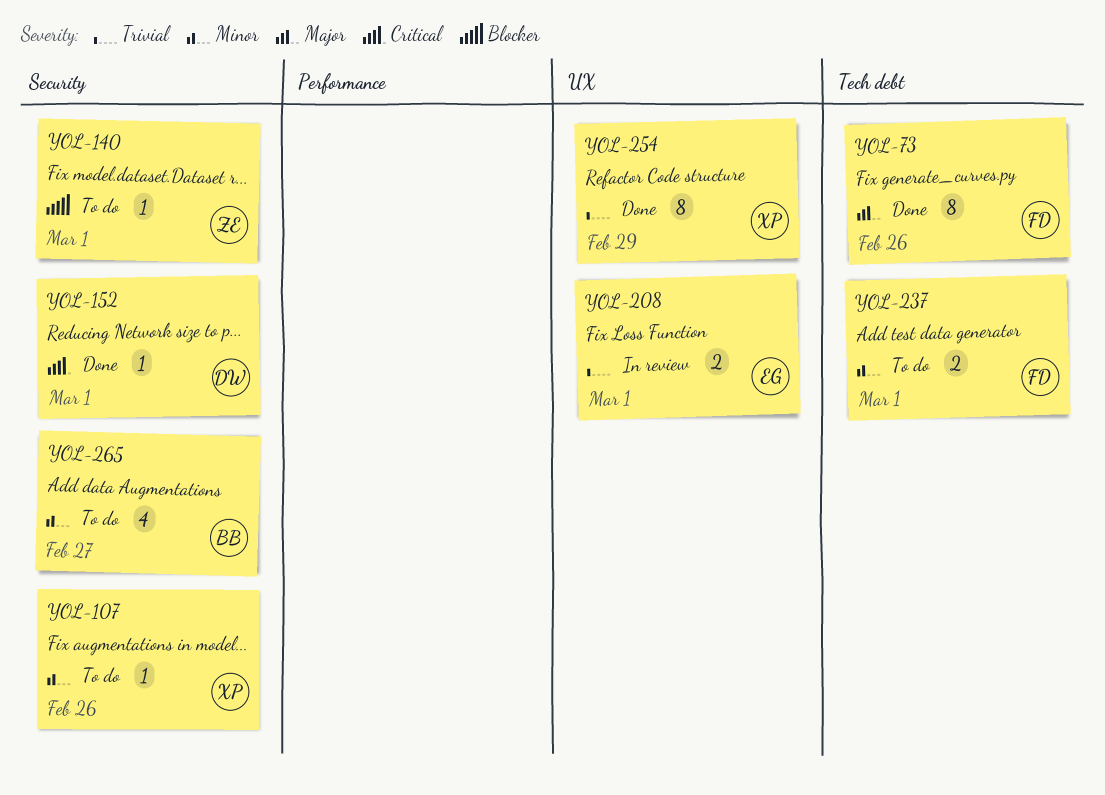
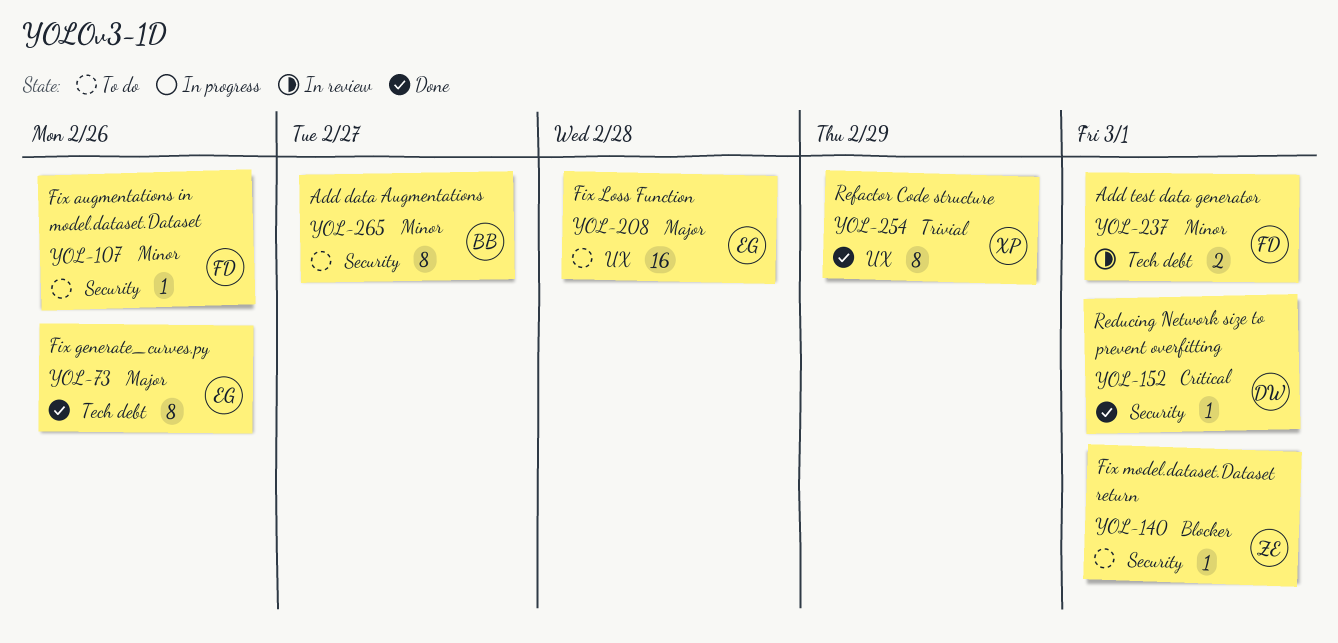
YOL-73, owner: FD -> EG
YOL-107, owner: XP -> FD
YOL-208, status: In review -> To do
YOL-208, priority: Trivial -> Major
YOL-208, estimate: 2 -> 16
YOL-208, due: Mar 1 -> Feb 28
YOL-237, status: To do -> In review
YOL-265, estimate: 4 -> 8

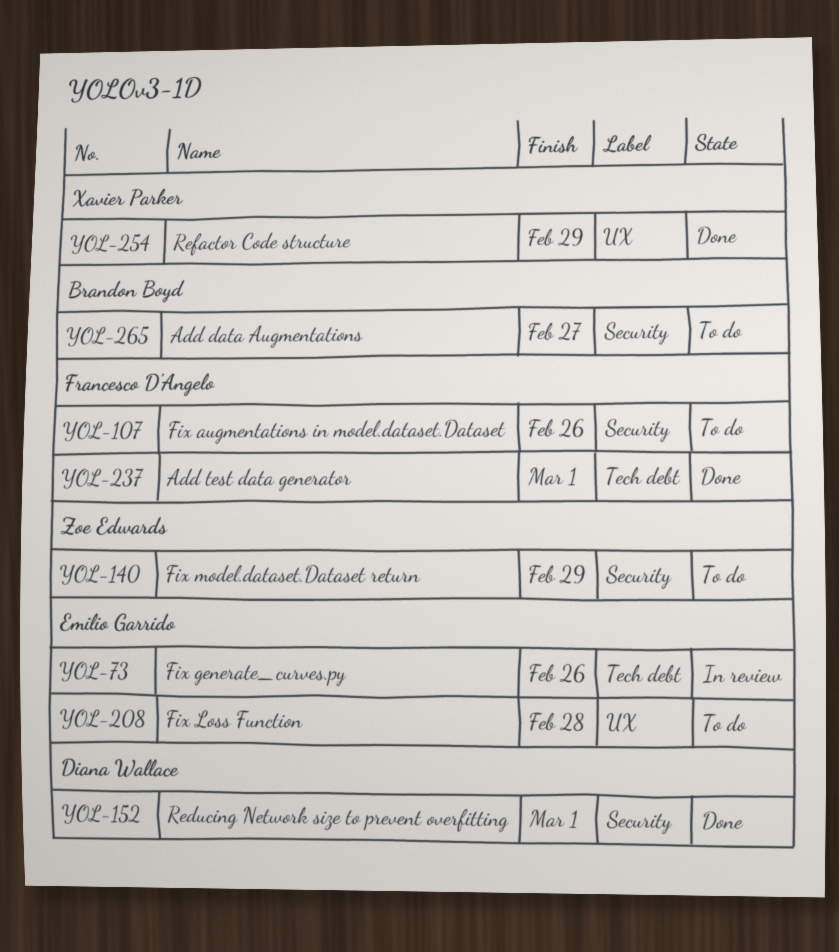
YOL-73, status: Done -> In review
YOL-140, due: Mar 1 -> Feb 29
YOL-237, status: In review -> Done

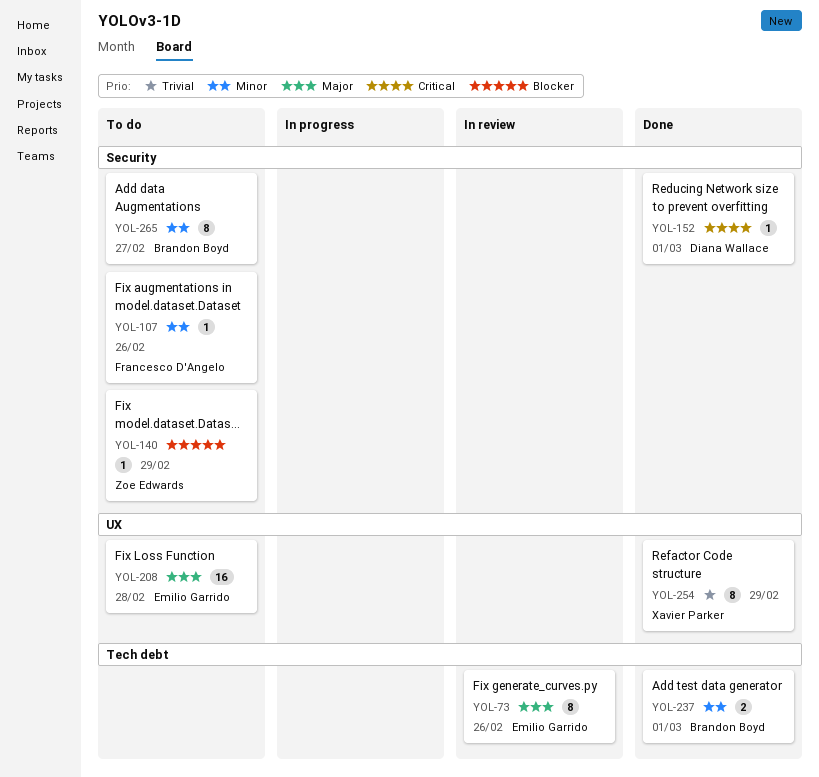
YOL-237, owner: Francesco D'Angelo -> Brandon Boyd

